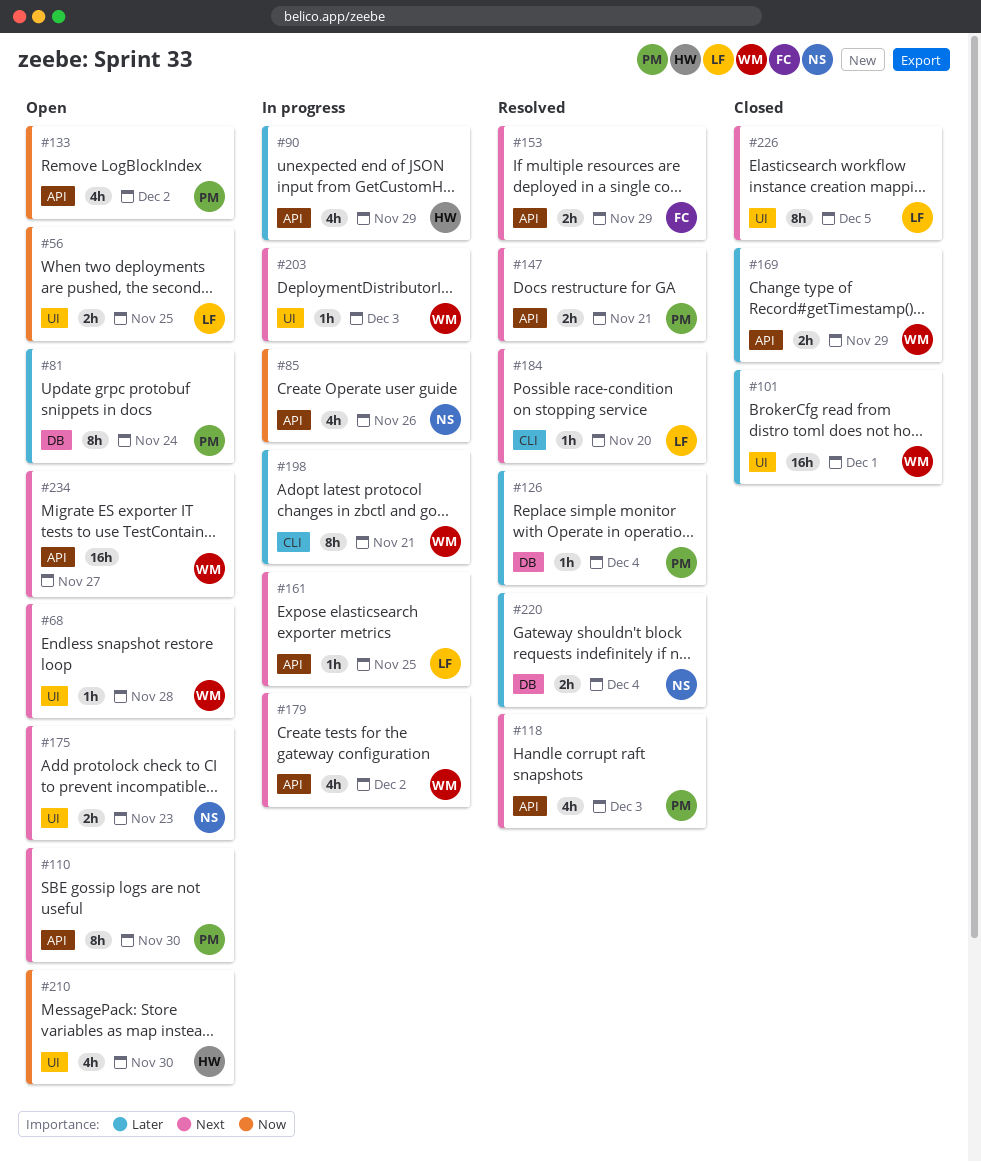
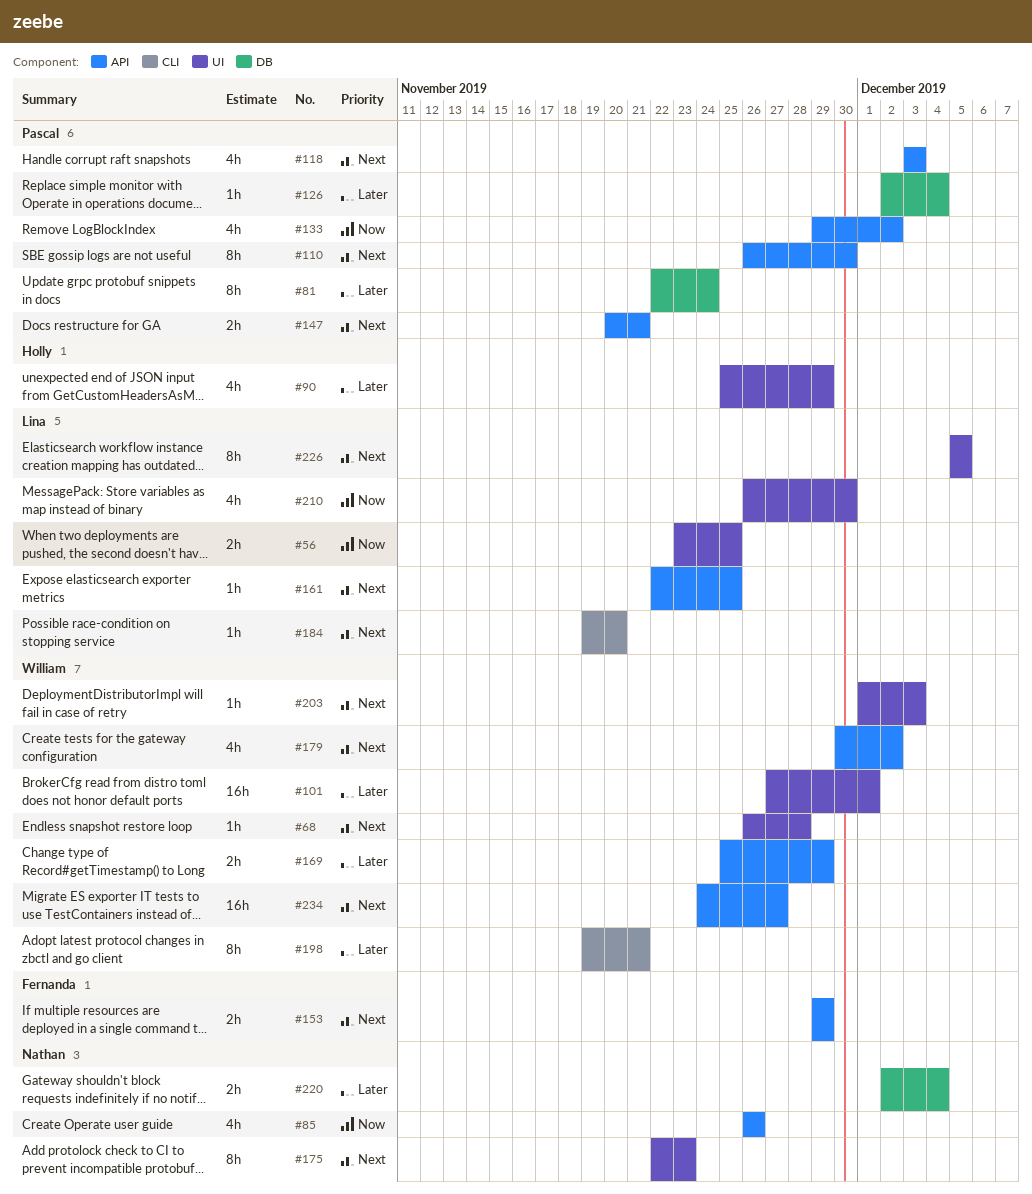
#90, label: API -> UI
#175, estimate: 2h -> 8h
#210, owner: Holly -> Lina

